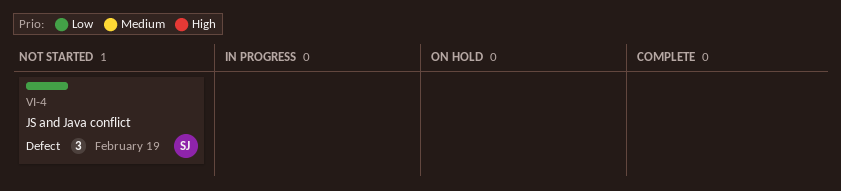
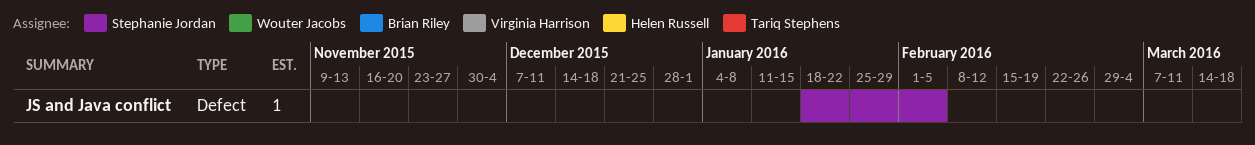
JS and Java conflict, estimate: 3 -> 1
JS and Java conflict, due: Feb 19 -> Feb 5

